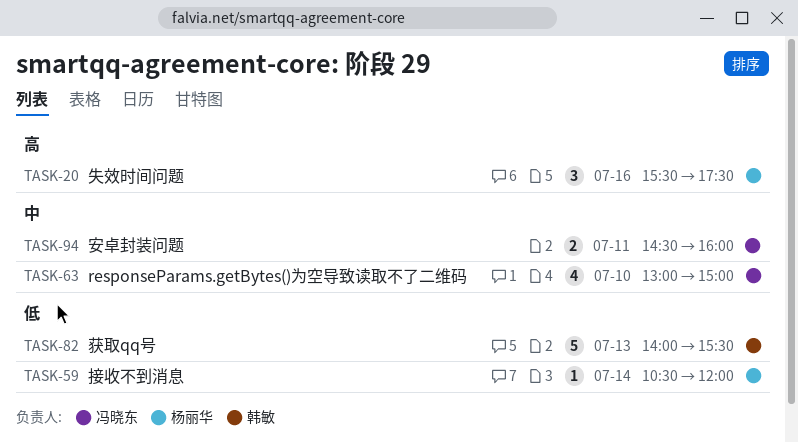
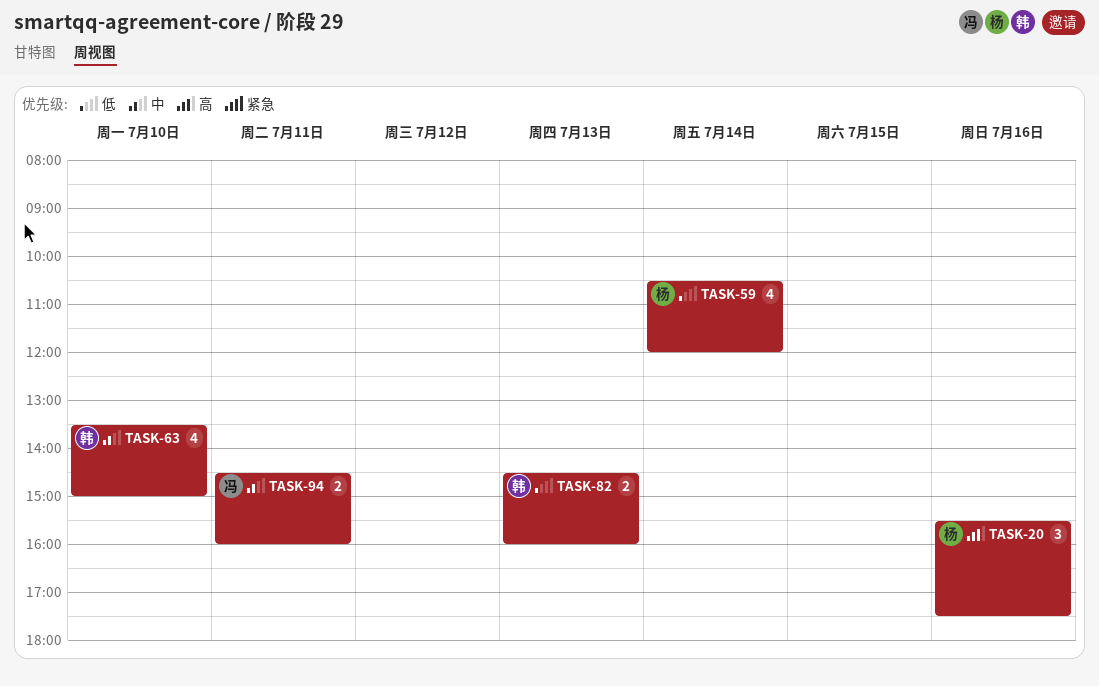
TASK-59, estimate: 1 -> 4
TASK-63, owner: 冯晓东 -> 韩敏
TASK-63, begins: 13:00 -> 13:30
TASK-82, estimate: 5 -> 2
TASK-82, begins: 14:00 -> 14:30
TASK-82, ends: 15:30 -> 16:00

